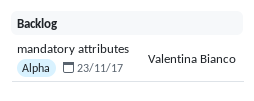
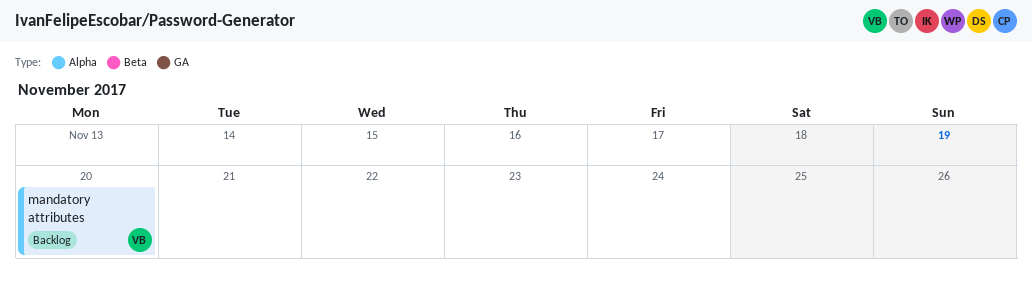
mandatory attributes, due: Nov 23 -> Nov 20

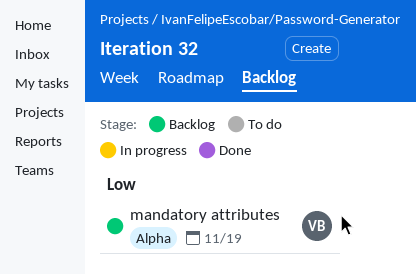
mandatory attributes, due: Nov 20 -> Nov 19

